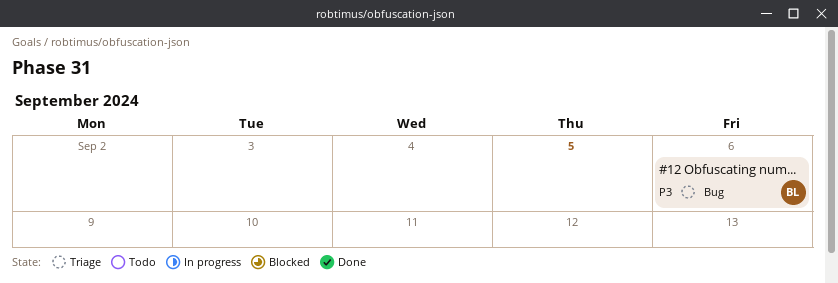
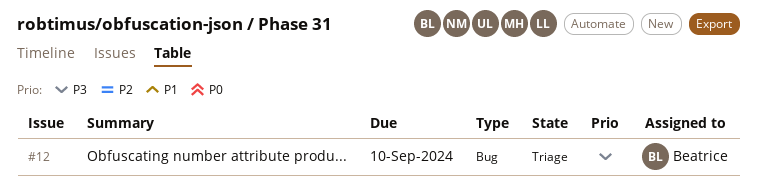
#12, due: Sep 6 -> Sep 10

